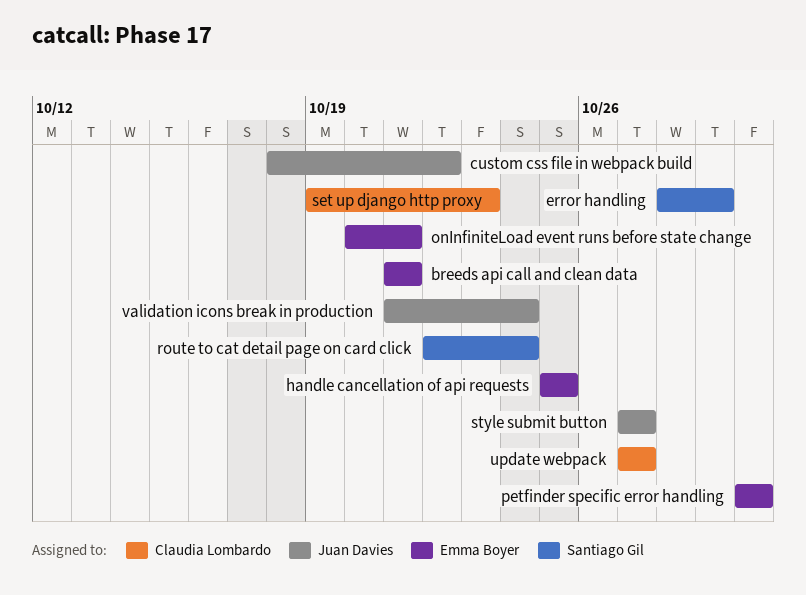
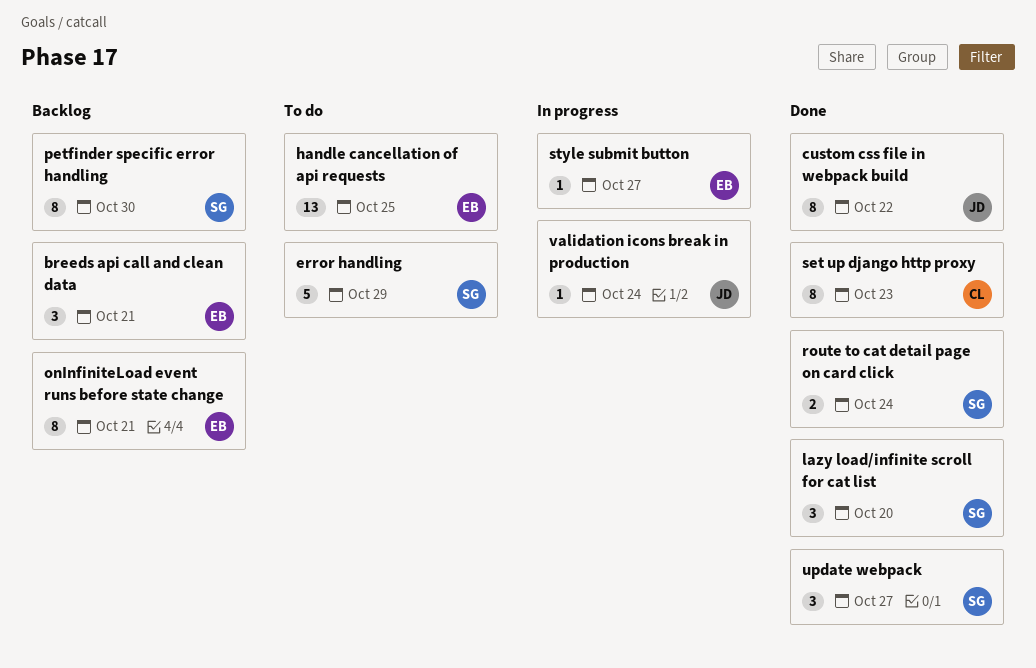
lazy load/infinite scroll for cat list: none -> present
petfinder specific error handling, owner: Emma Boyer -> Santiago Gil
style submit button, owner: Juan Davies -> Emma Boyer
update webpack, owner: Claudia Lombardo -> Santiago Gil

